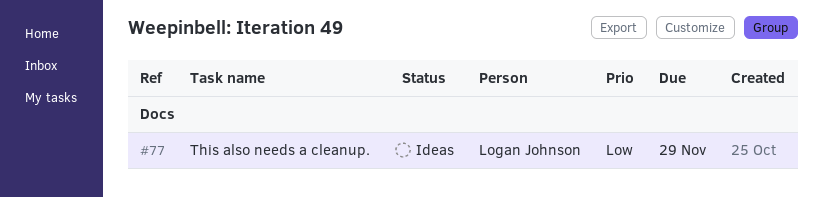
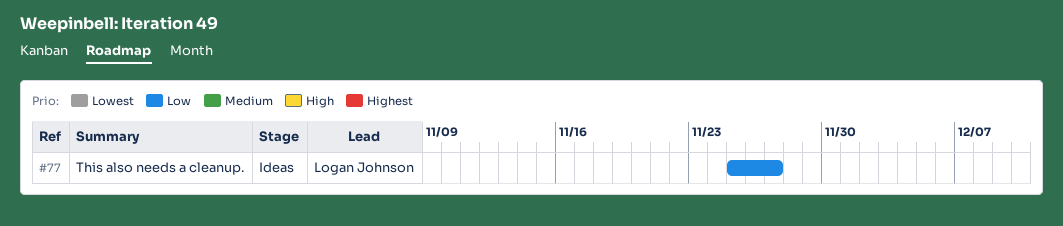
#77, due: Nov 29 -> Nov 27

